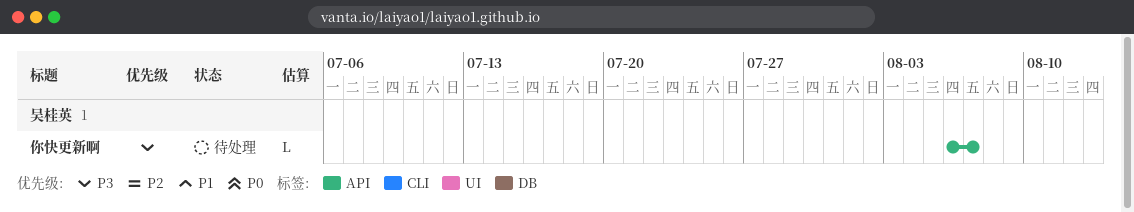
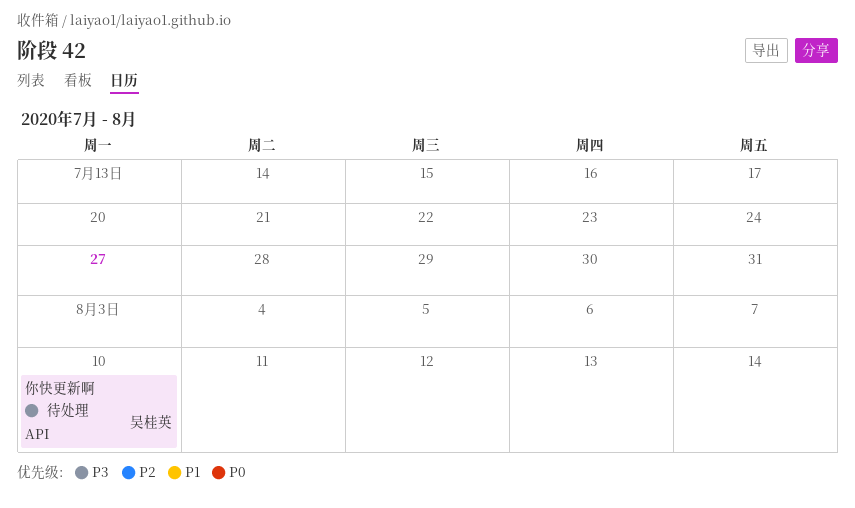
你快更新啊, due: Aug 7 -> Aug 10

